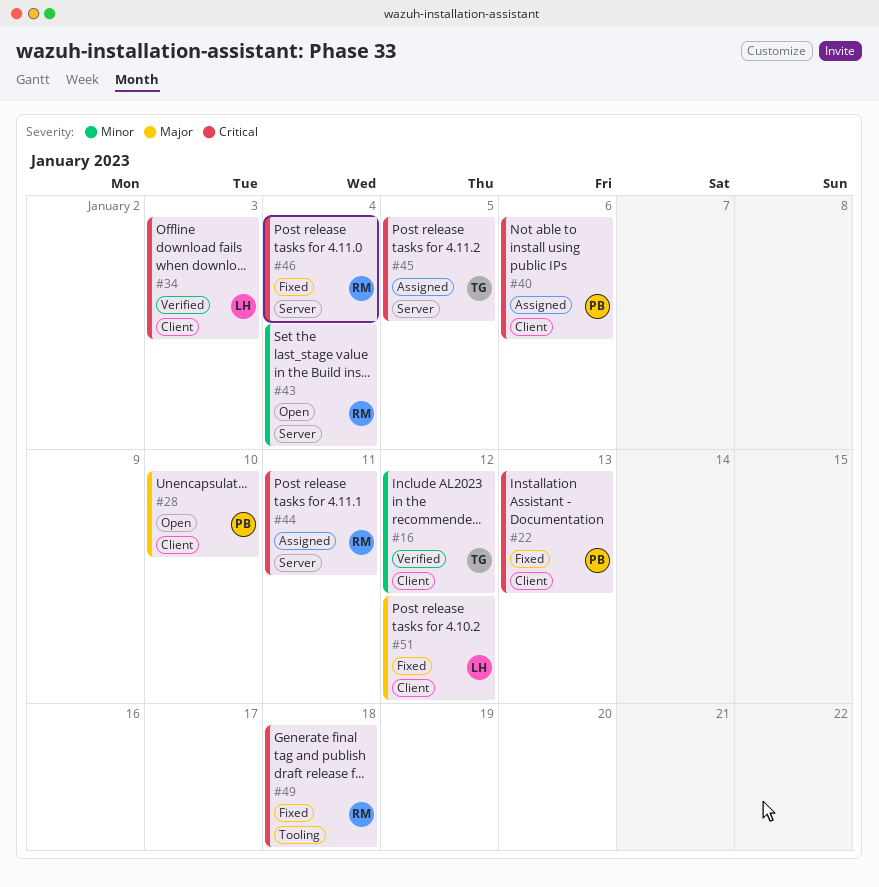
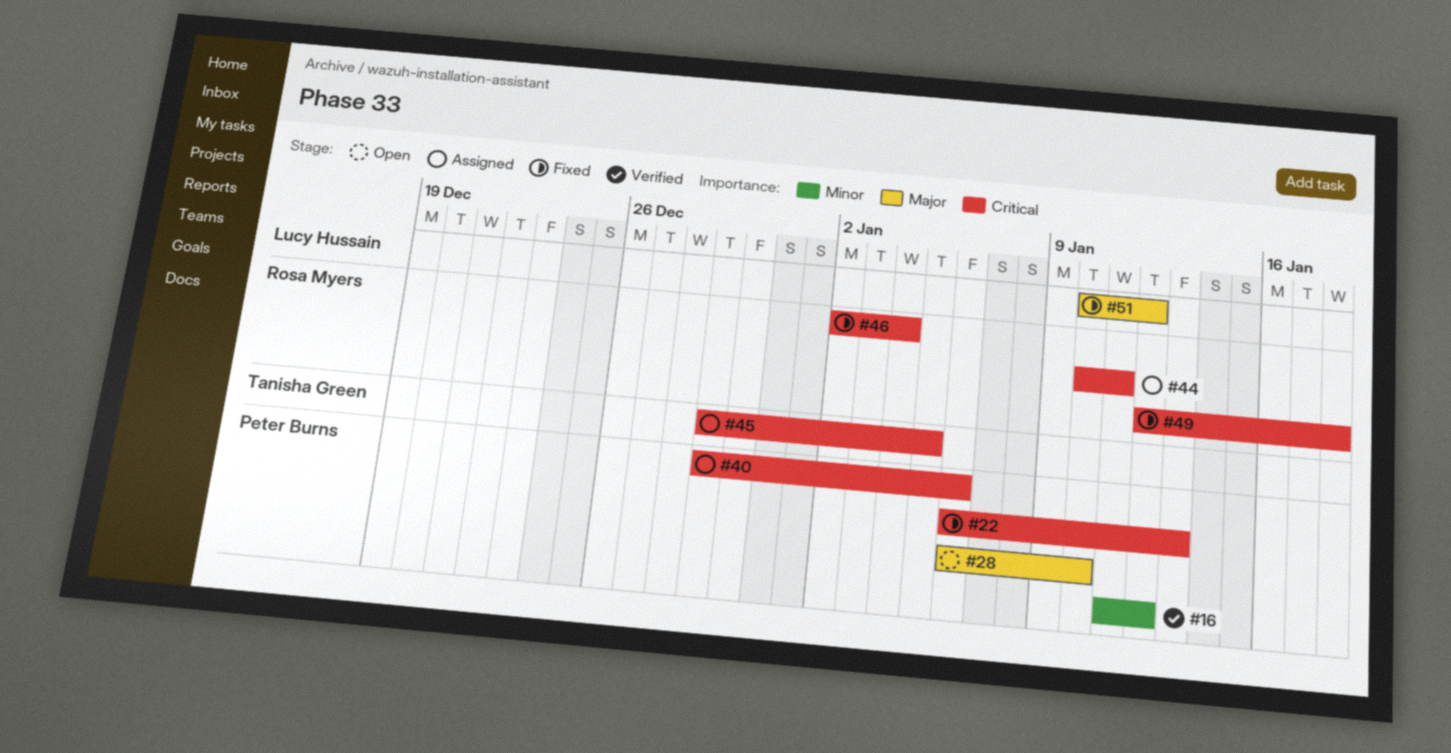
#16, owner: Tanisha Green -> Peter Burns
#34: present -> none
#43: present -> none

